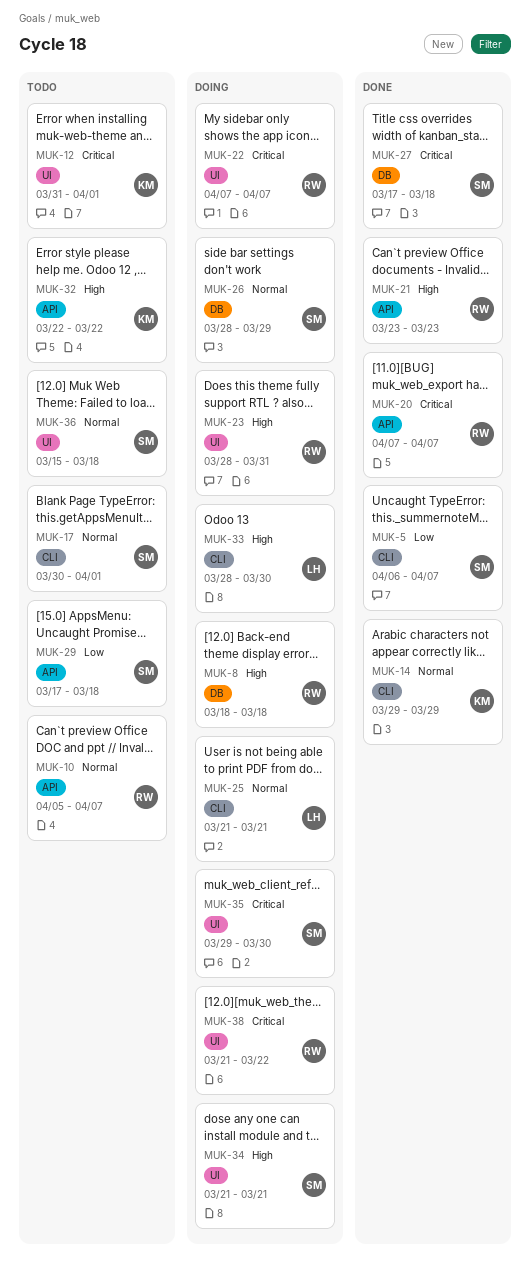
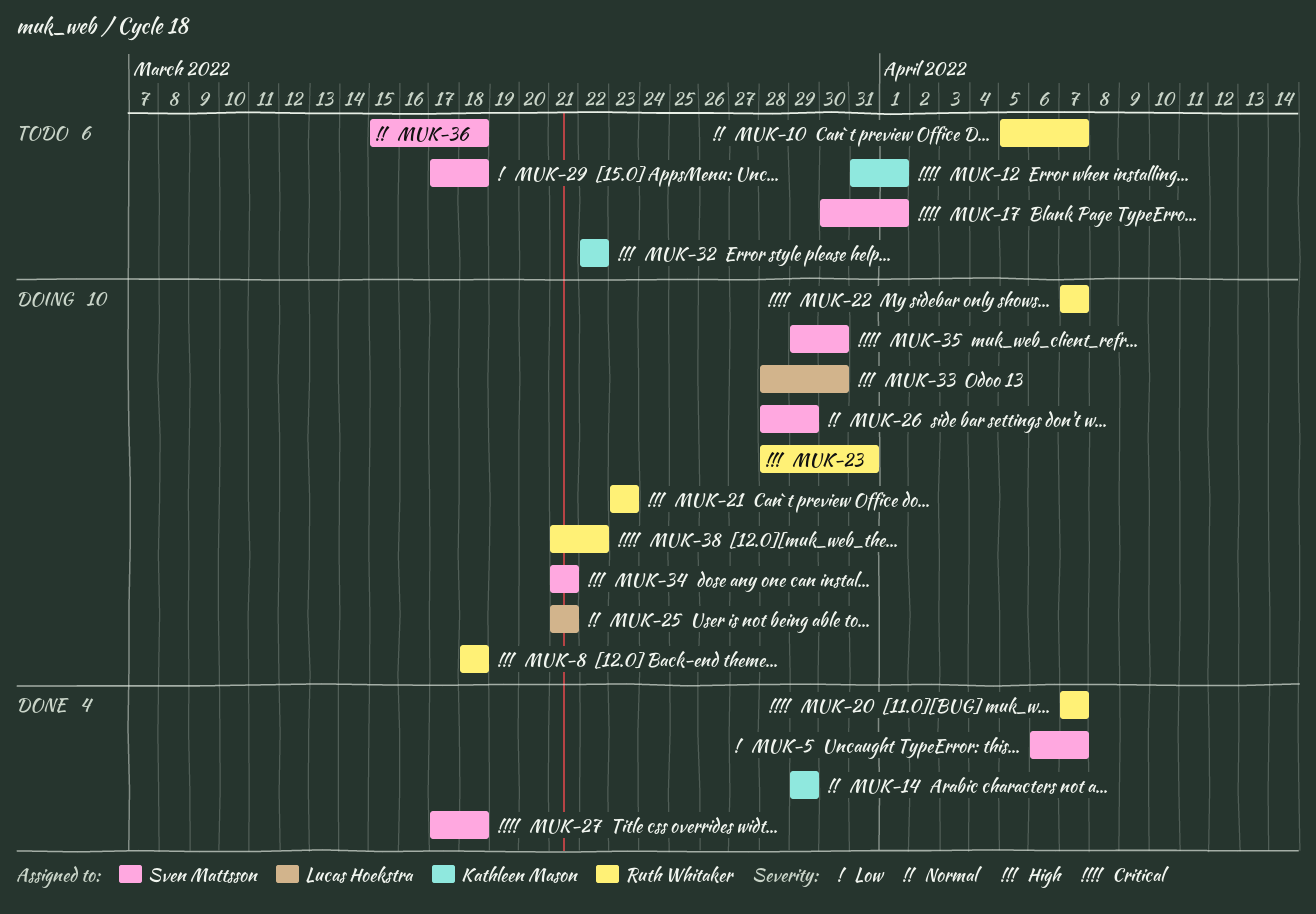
MUK-17, priority: Normal -> Critical
MUK-21, status: Done -> Doing

